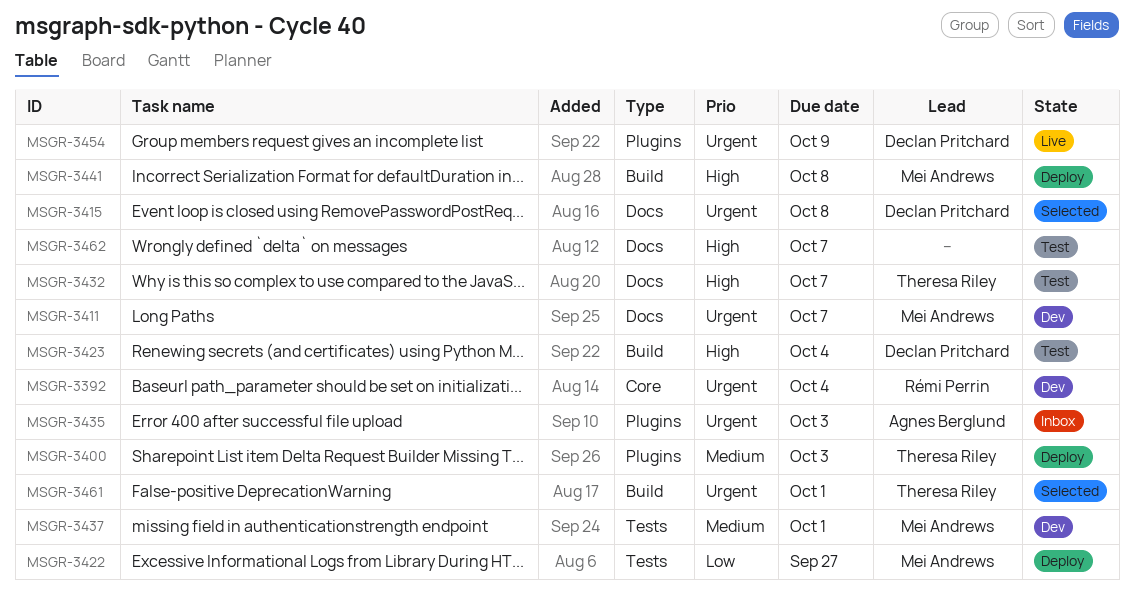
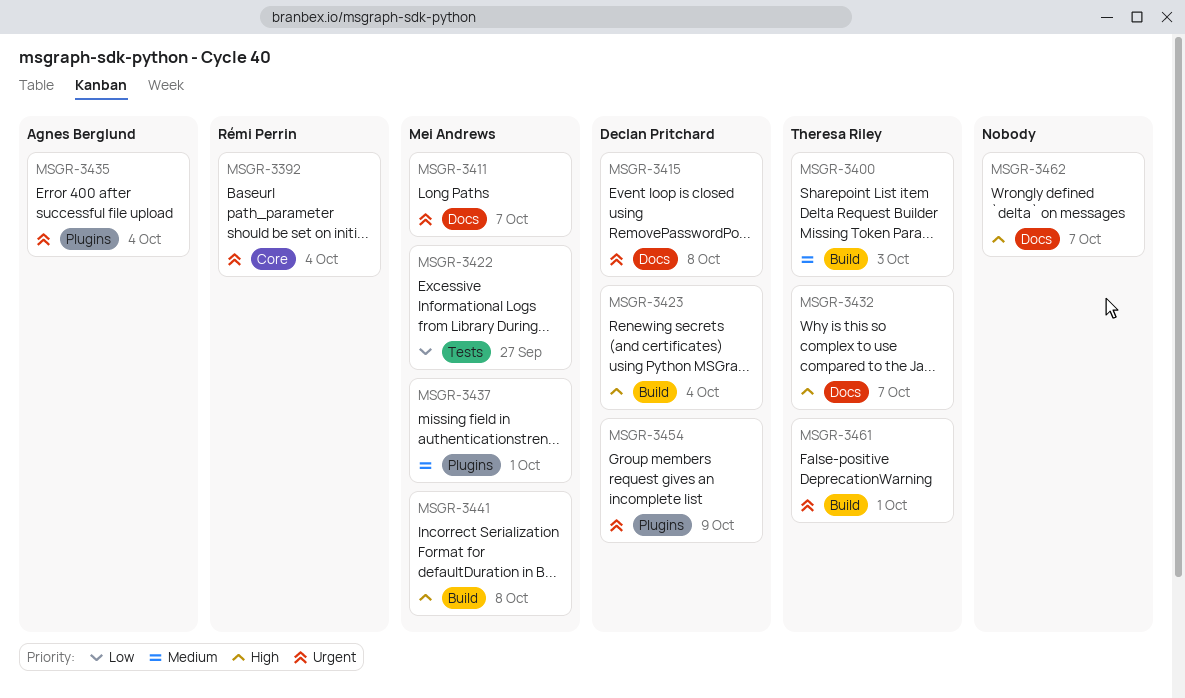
MSGR-3400, label: Plugins -> Build
MSGR-3435, due: Oct 3 -> Oct 4
MSGR-3437, label: Tests -> Plugins

